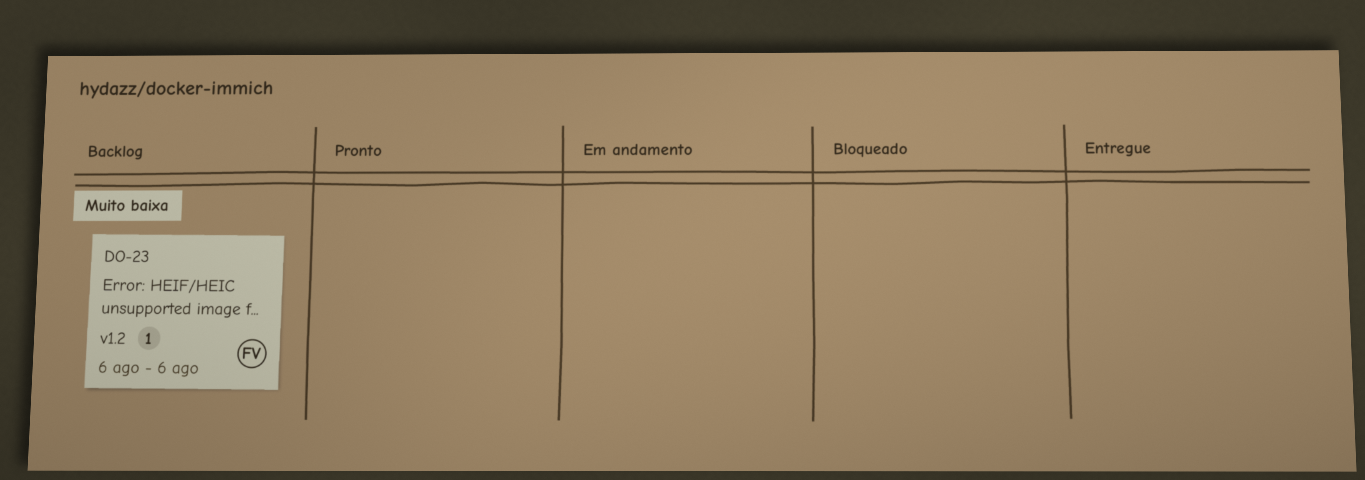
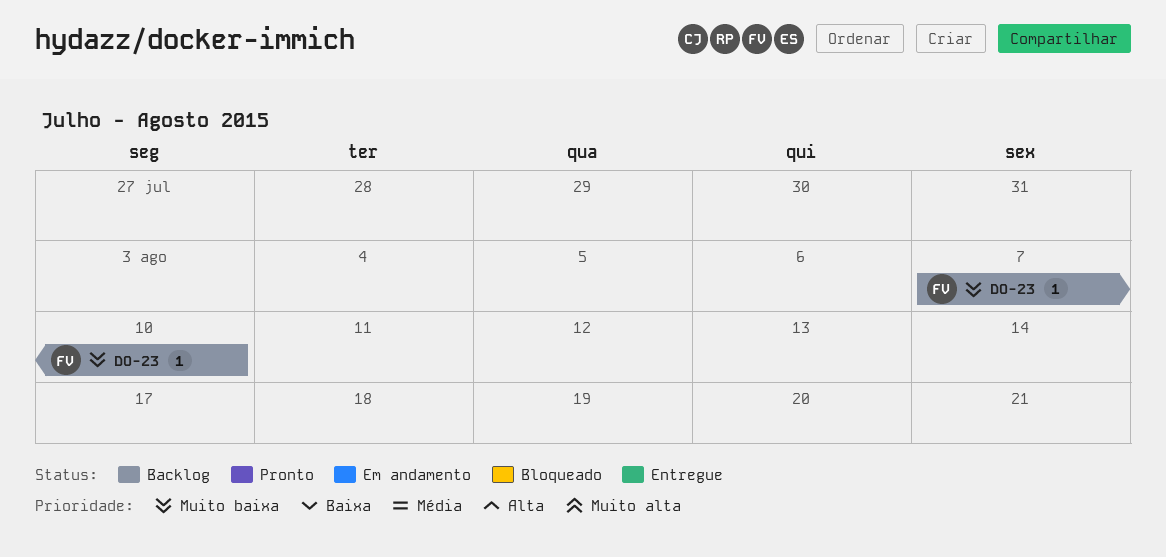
DO-23, start: Aug 6 -> Aug 7
DO-23, due: Aug 6 -> Aug 10

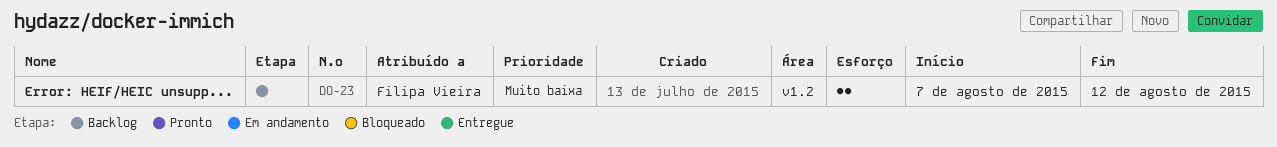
DO-23, estimate: 1 -> 2
DO-23, due: Aug 10 -> Aug 12

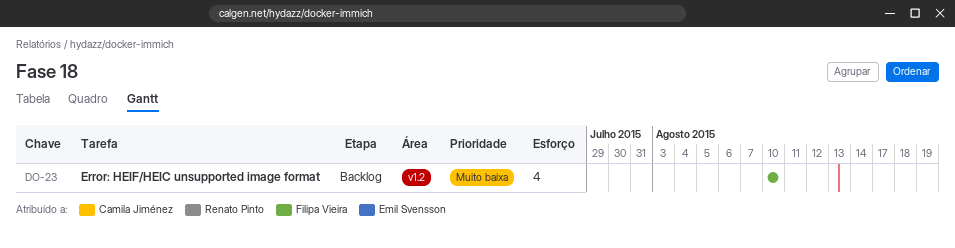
DO-23, estimate: 2 -> 4
DO-23, start: Aug 7 -> Aug 10
DO-23, due: Aug 12 -> Aug 10

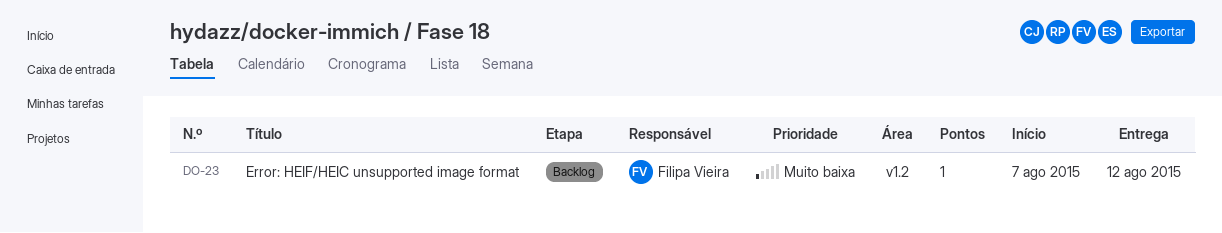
DO-23, estimate: 4 -> 1
DO-23, start: Aug 10 -> Aug 7
DO-23, due: Aug 10 -> Aug 12

